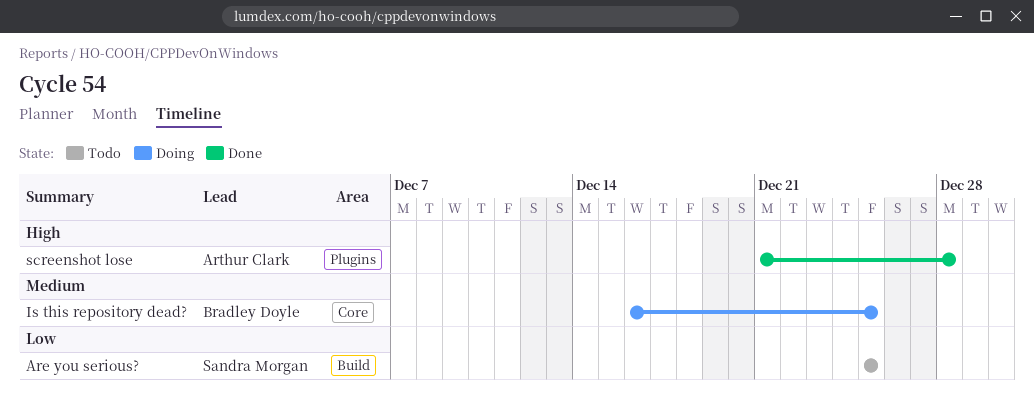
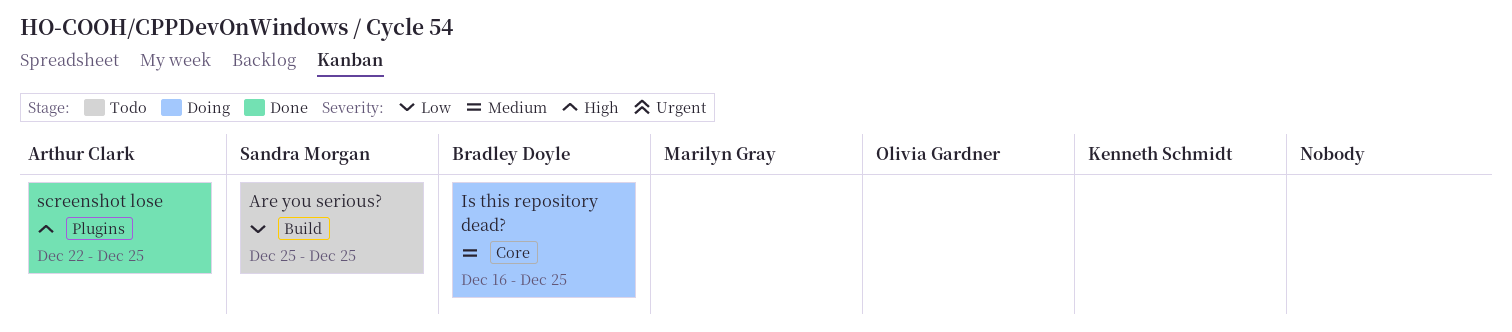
screenshot lose, start: Dec 21 -> Dec 22
screenshot lose, due: Dec 28 -> Dec 25

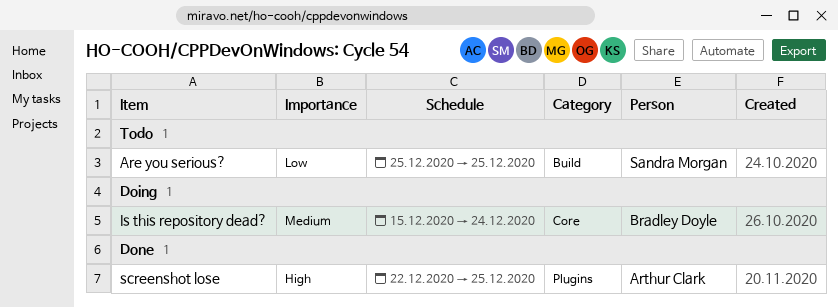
Is this repository dead?, start: Dec 16 -> Dec 15
Is this repository dead?, due: Dec 25 -> Dec 24

